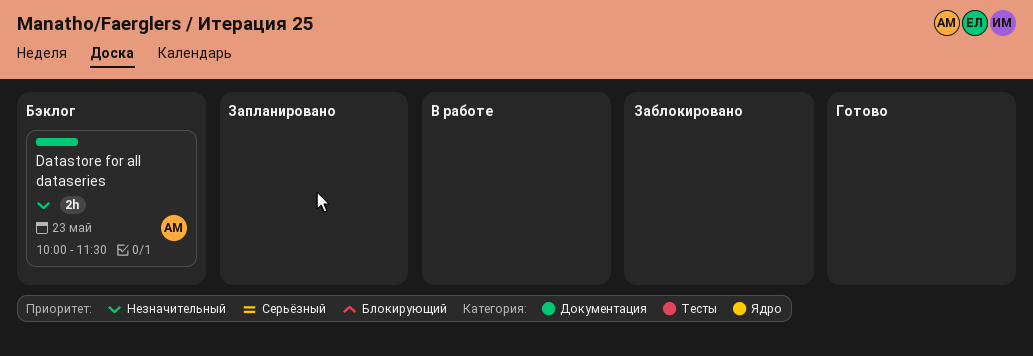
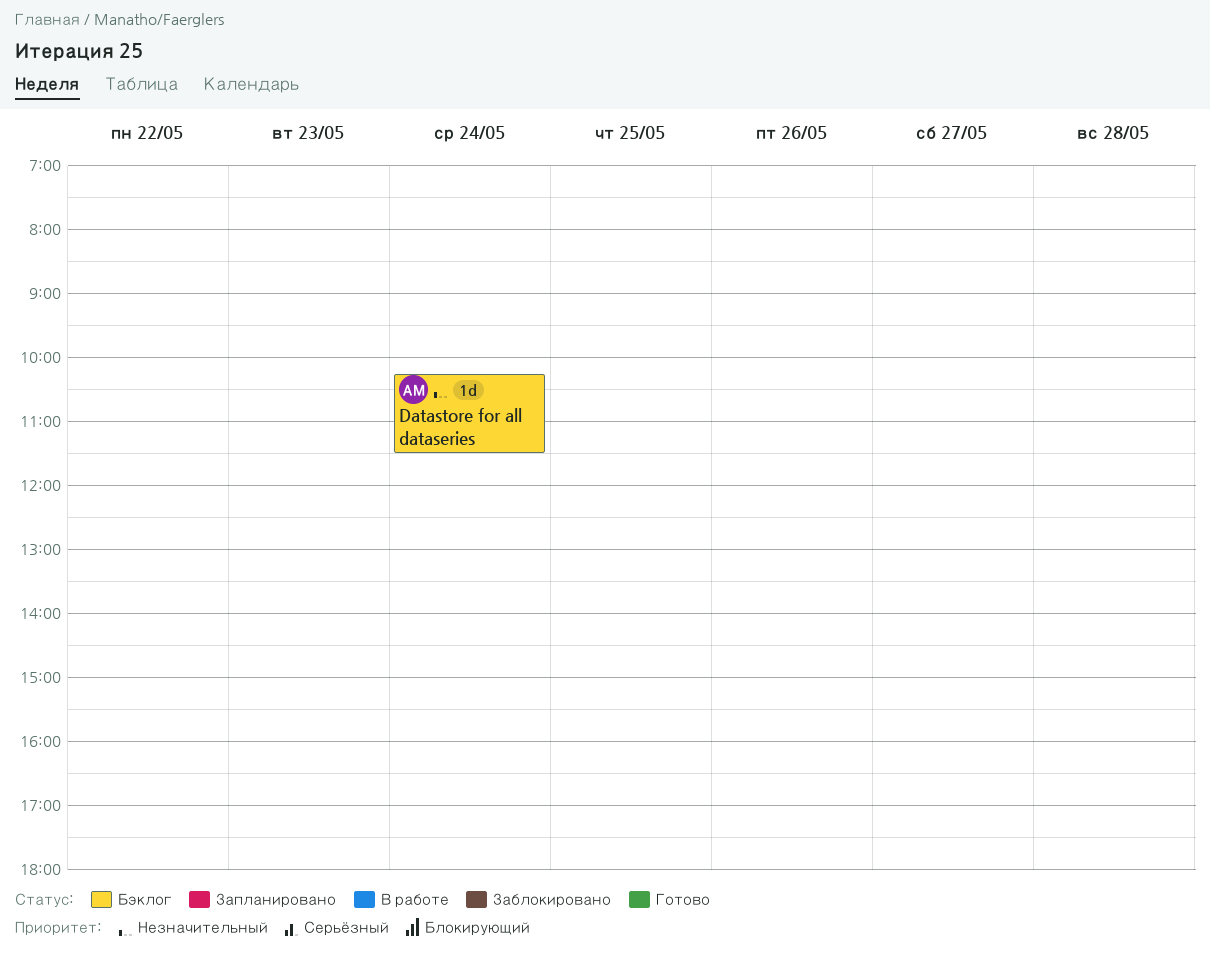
Datastore for all dataseries, estimate: 2h -> 1d
Datastore for all dataseries, day: May 23 -> May 24
Datastore for all dataseries, begins: 10:00 -> 10:15

